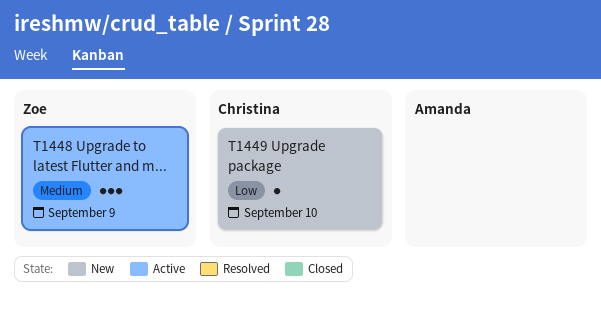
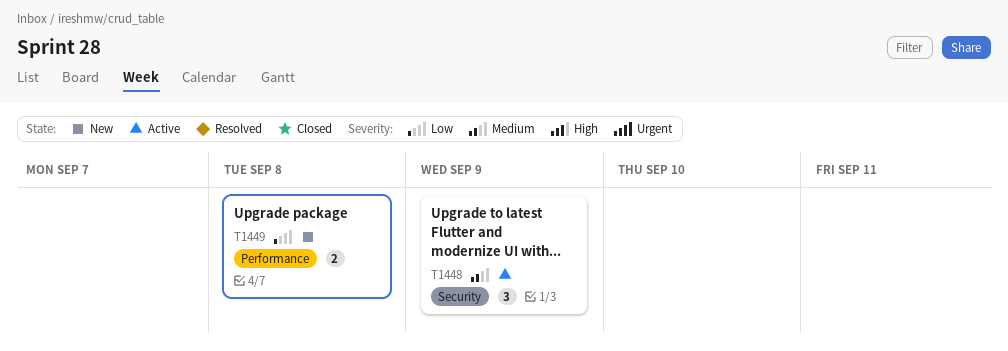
T1449, estimate: 1 -> 2
T1449, due: Sep 10 -> Sep 8

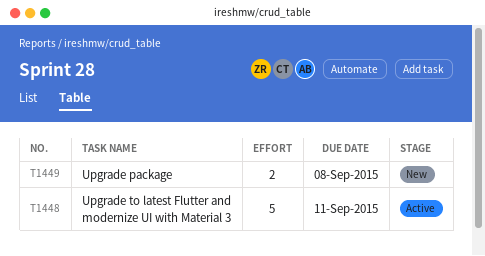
T1448, estimate: 3 -> 5
T1448, due: Sep 9 -> Sep 11

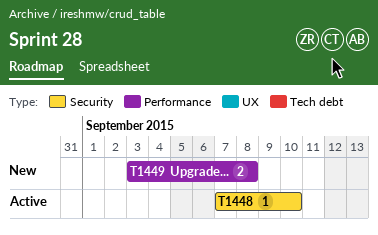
T1448, estimate: 5 -> 1
T1448, due: Sep 11 -> Sep 10

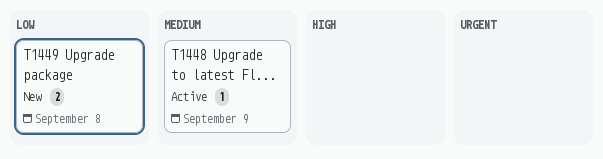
T1448, due: Sep 10 -> Sep 9

